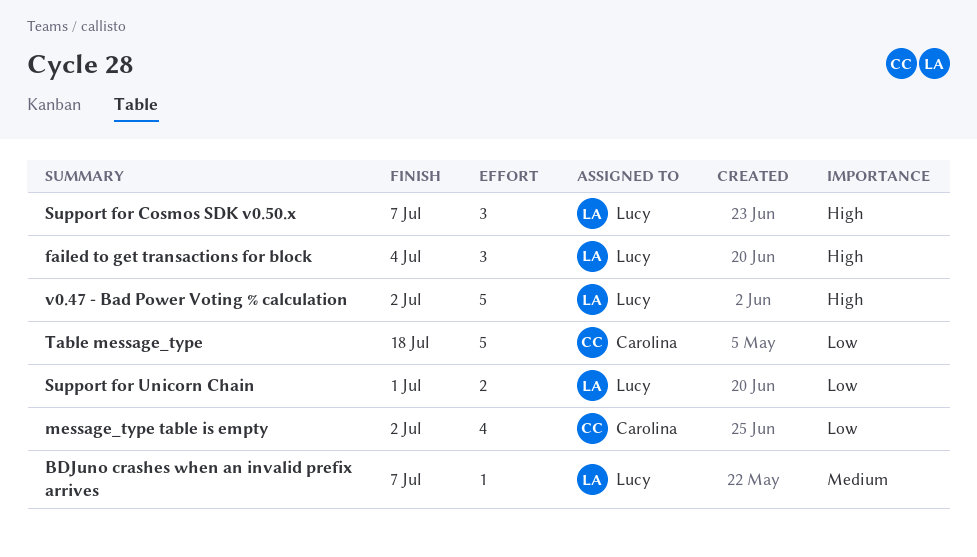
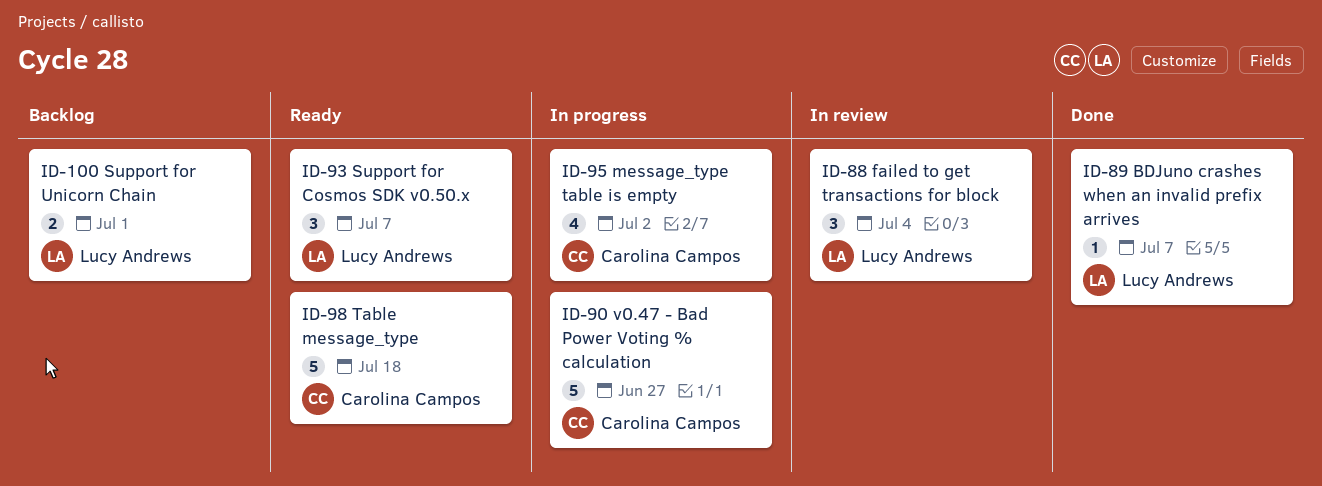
v0.47 - Bad Power Voting % calculation, owner: Lucy Andrews -> Carolina Campos
v0.47 - Bad Power Voting % calculation, due: Jul 2 -> Jun 27

